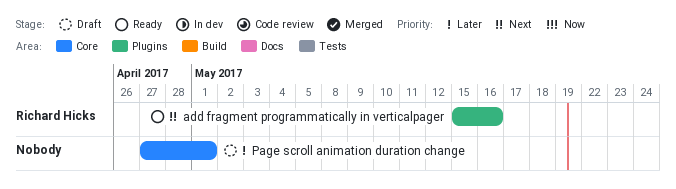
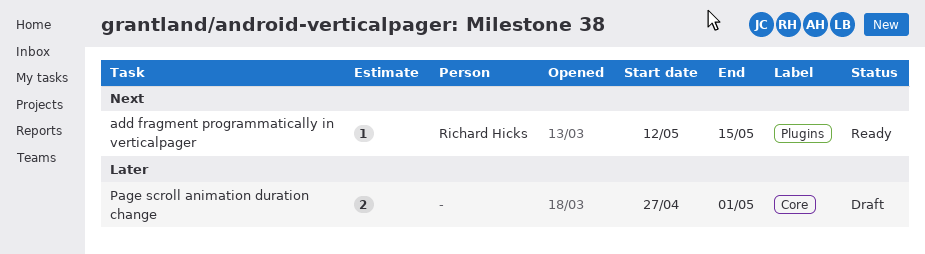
add fragment programmatically in verticalpager, start: May 15 -> May 12
add fragment programmatically in verticalpager, due: May 16 -> May 15

